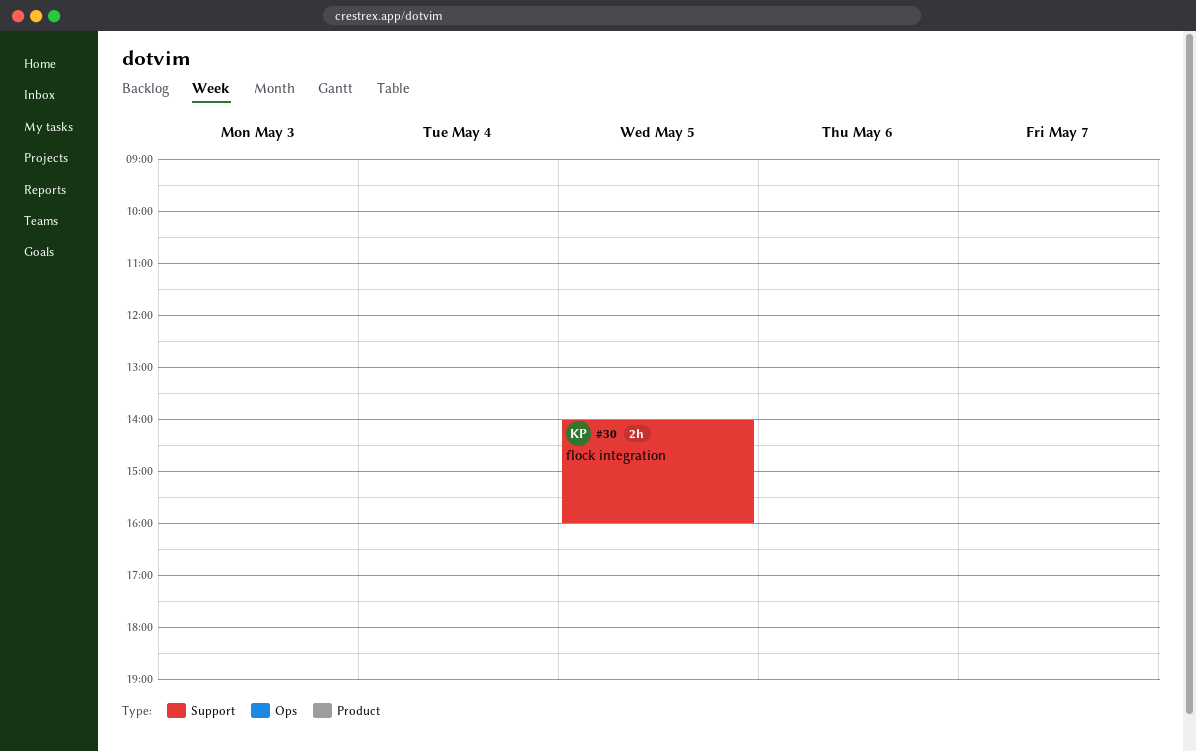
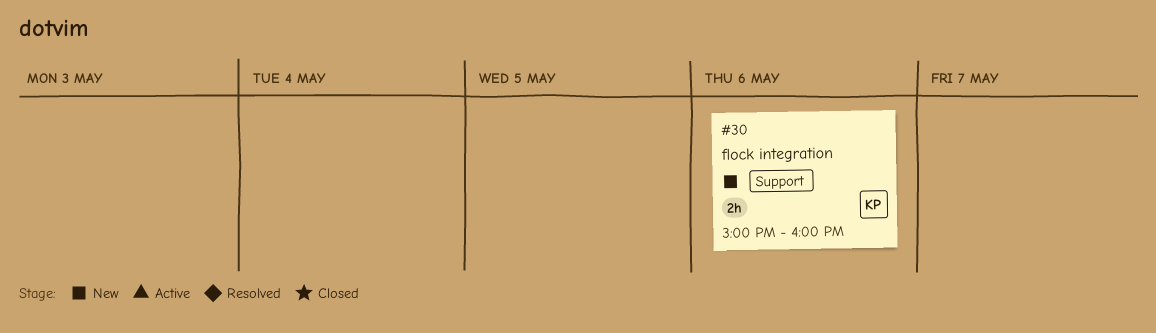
#30, day: May 5 -> May 6
#30, begins: 14:00 -> 15:00

